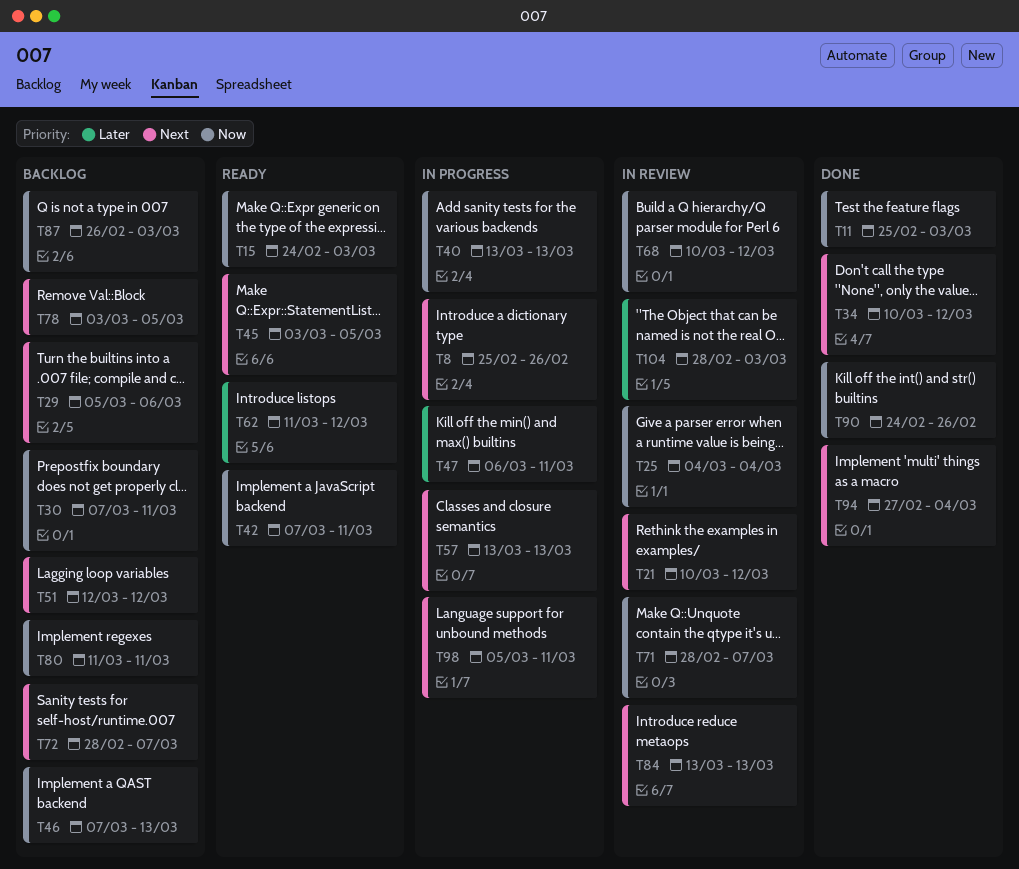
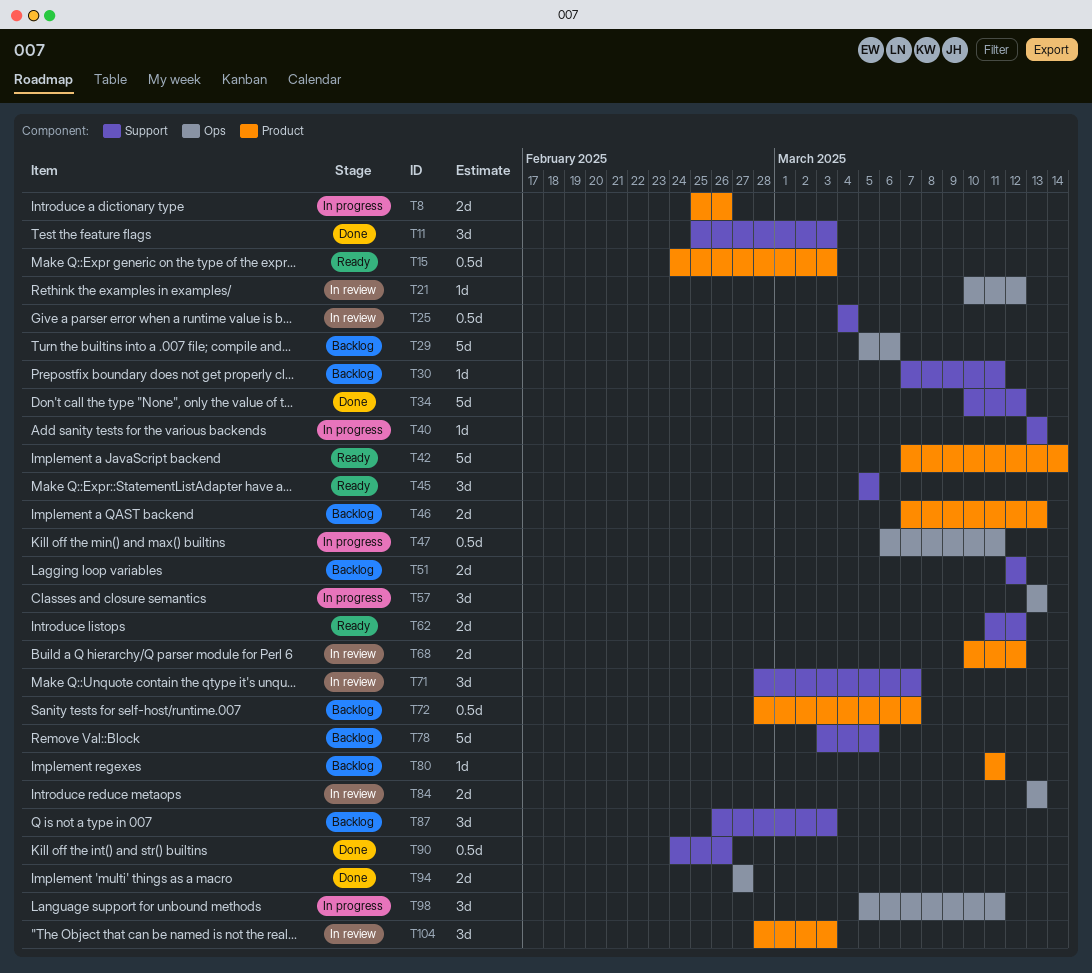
T42, due: Mar 11 -> Mar 14
T45, start: Mar 3 -> Mar 5
T94, due: Mar 4 -> Feb 27

